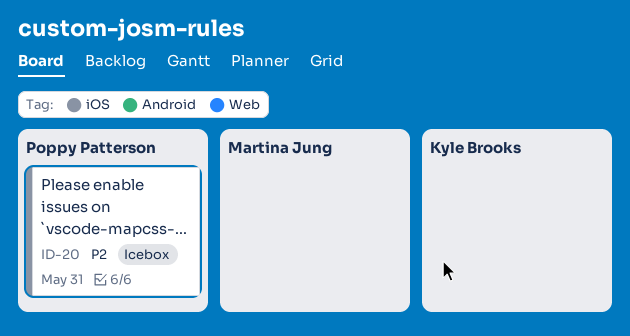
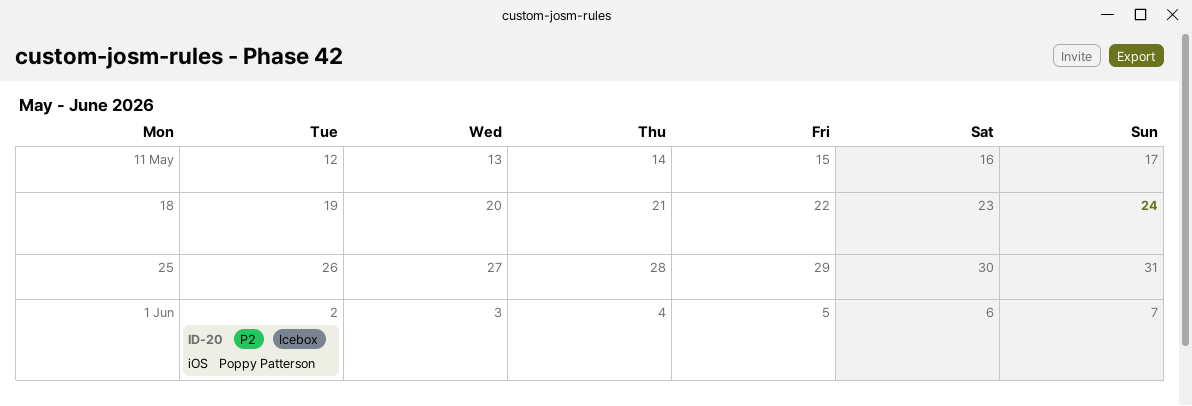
ID-20, due: May 31 -> Jun 2

